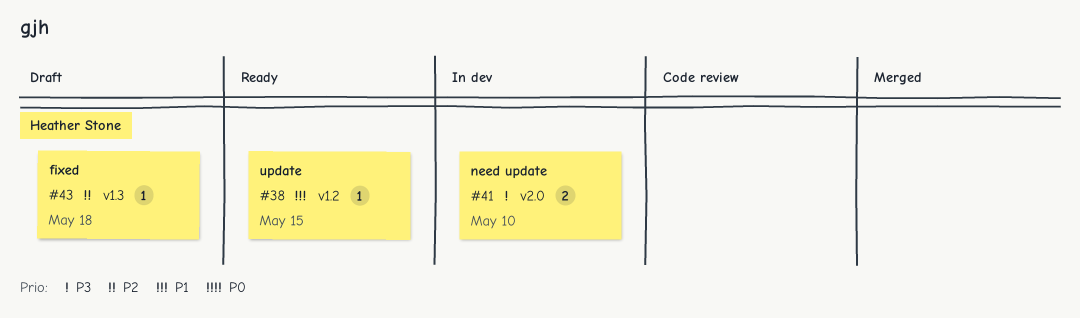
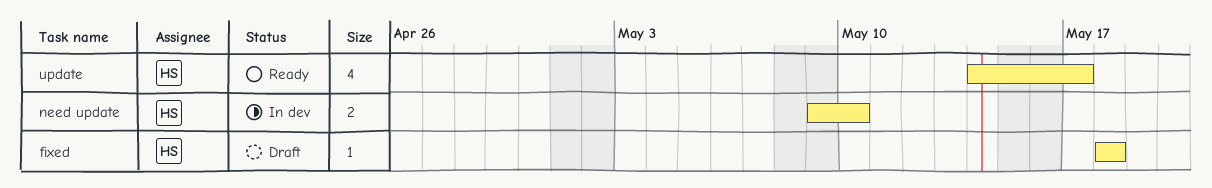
update, estimate: 1 -> 4
update, due: May 15 -> May 17

